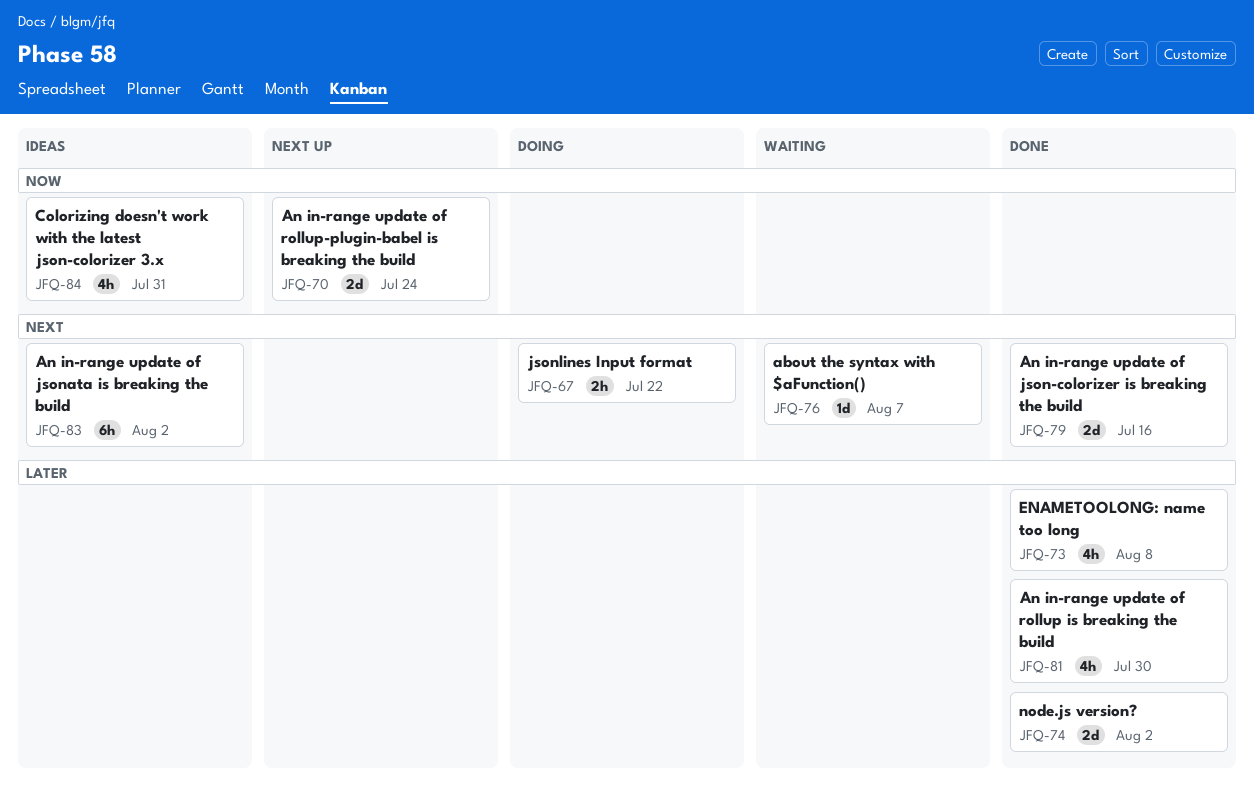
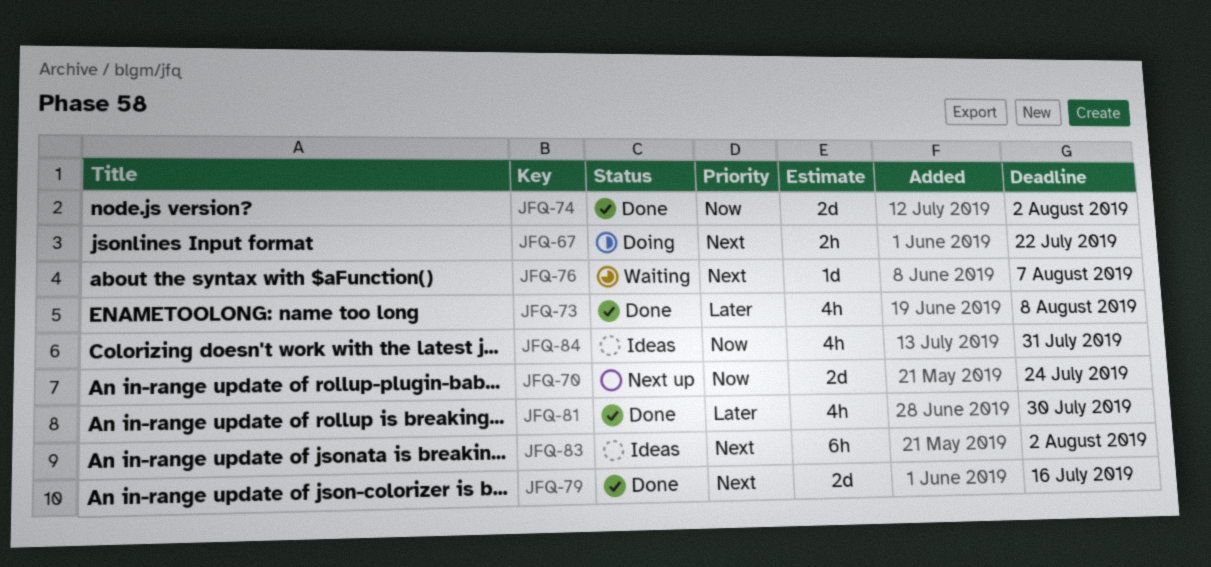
JFQ-74, priority: Later -> Now

